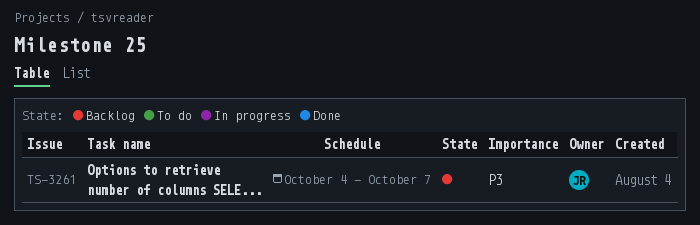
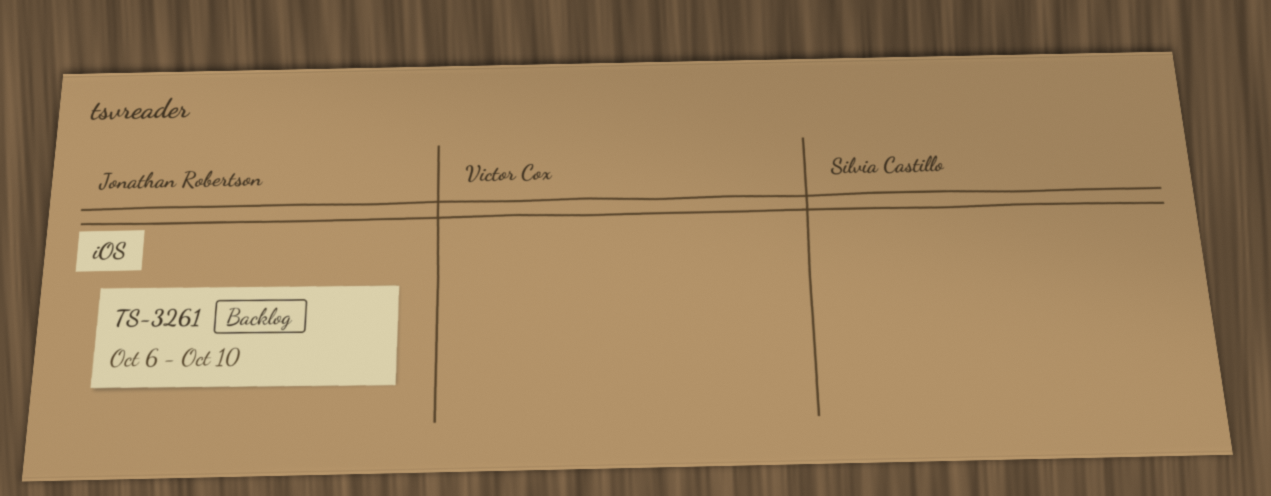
TS-3261, start: Oct 4 -> Oct 6
TS-3261, due: Oct 7 -> Oct 10

